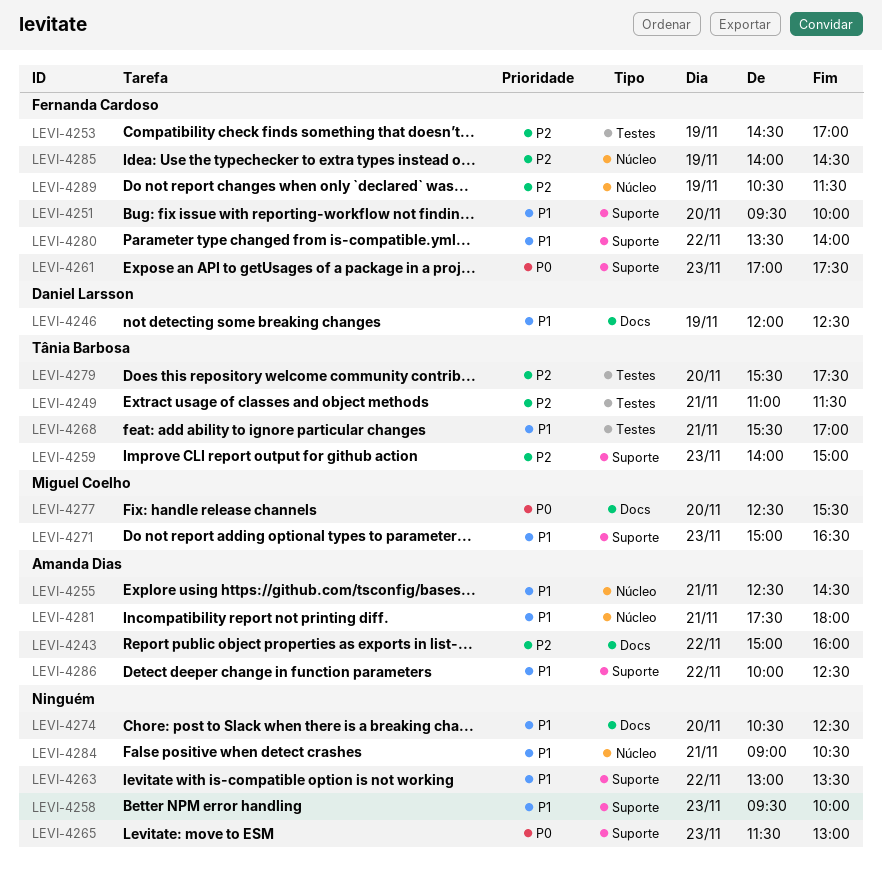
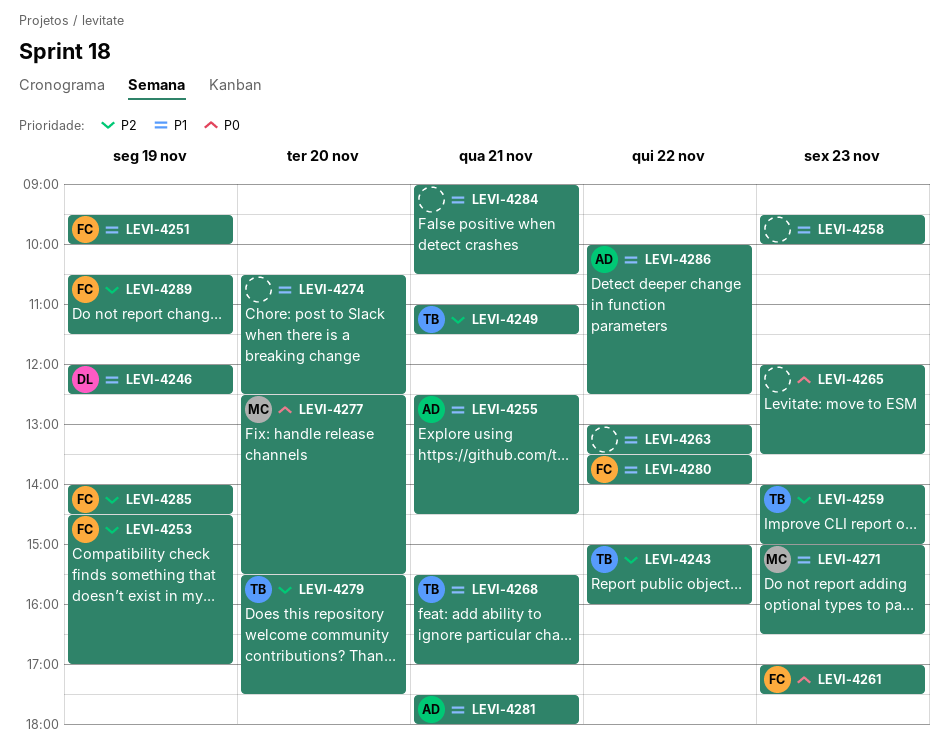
LEVI-4243, owner: Amanda Dias -> Tânia Barbosa
LEVI-4251, day: Nov 20 -> Nov 19
LEVI-4265, begins: 11:30 -> 12:00
LEVI-4265, ends: 13:00 -> 13:30

